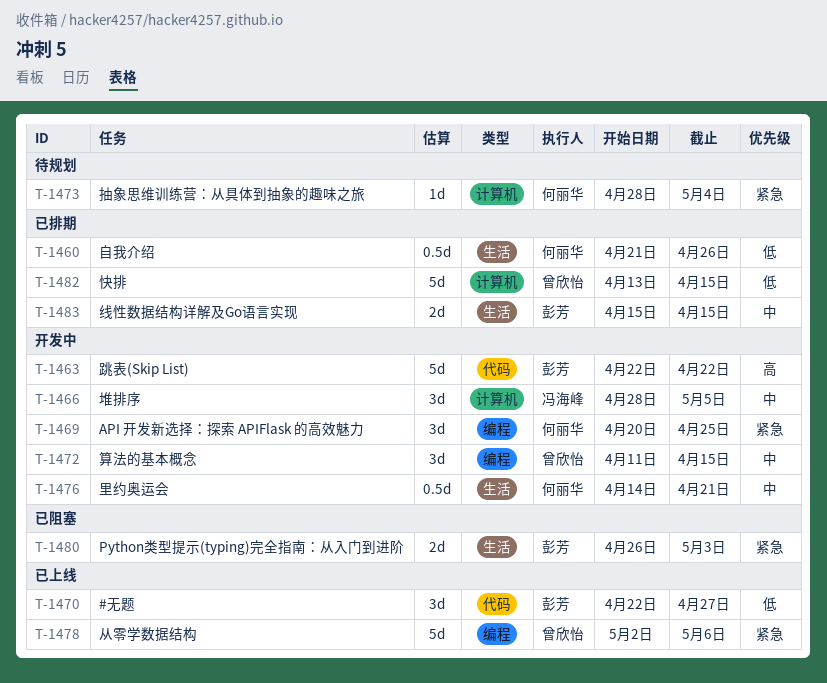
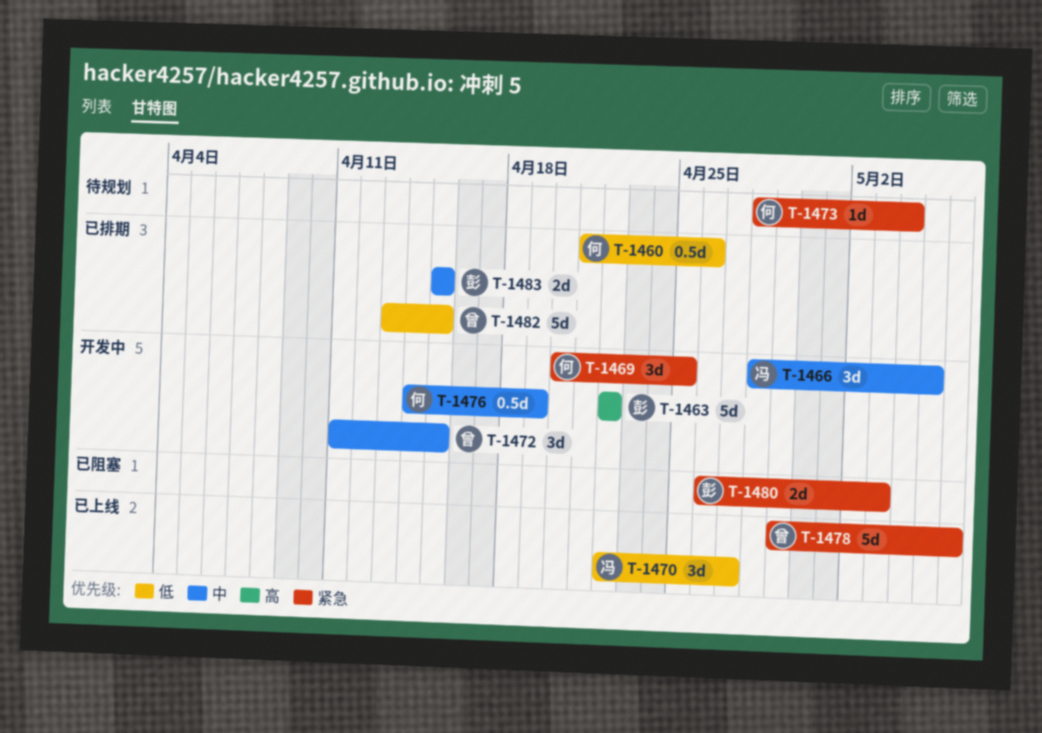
T-1470, owner: 彭芳 -> 冯海峰
T-1476, due: Apr 21 -> Apr 19
T-1478, start: May 2 -> Apr 29

